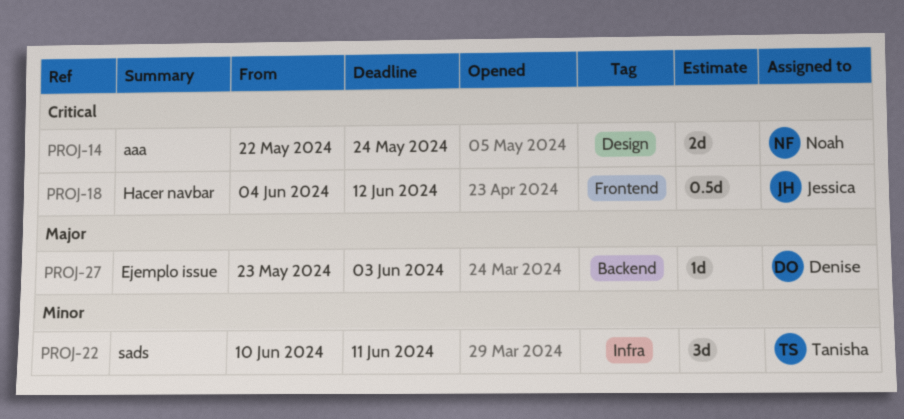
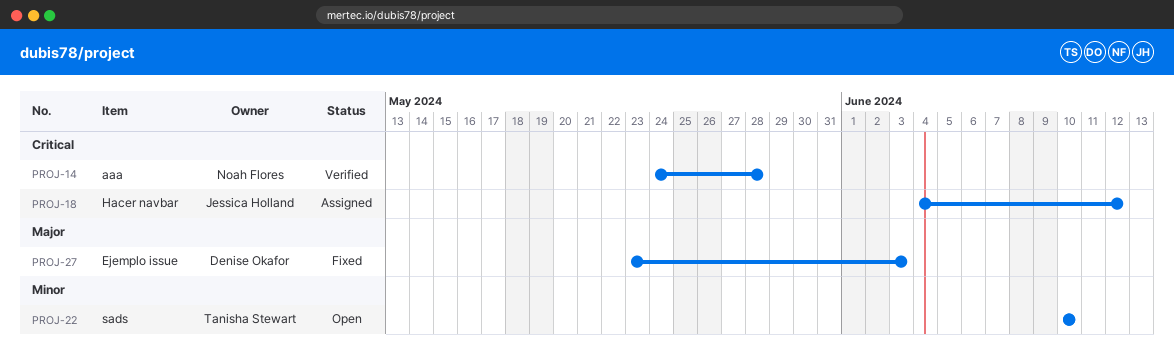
PROJ-14, start: May 22 -> May 24
PROJ-14, due: May 24 -> May 28
PROJ-22, due: Jun 11 -> Jun 10

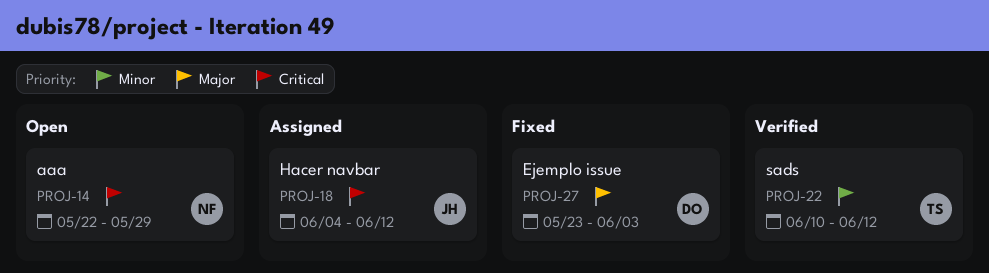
PROJ-14, status: Verified -> Open
PROJ-14, start: May 24 -> May 22
PROJ-14, due: May 28 -> May 29
PROJ-22, status: Open -> Verified
PROJ-22, due: Jun 10 -> Jun 12

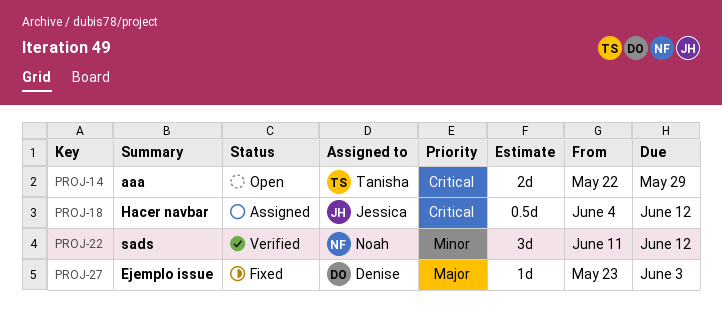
PROJ-14, owner: Noah -> Tanisha
PROJ-22, owner: Tanisha -> Noah
PROJ-22, start: Jun 10 -> Jun 11

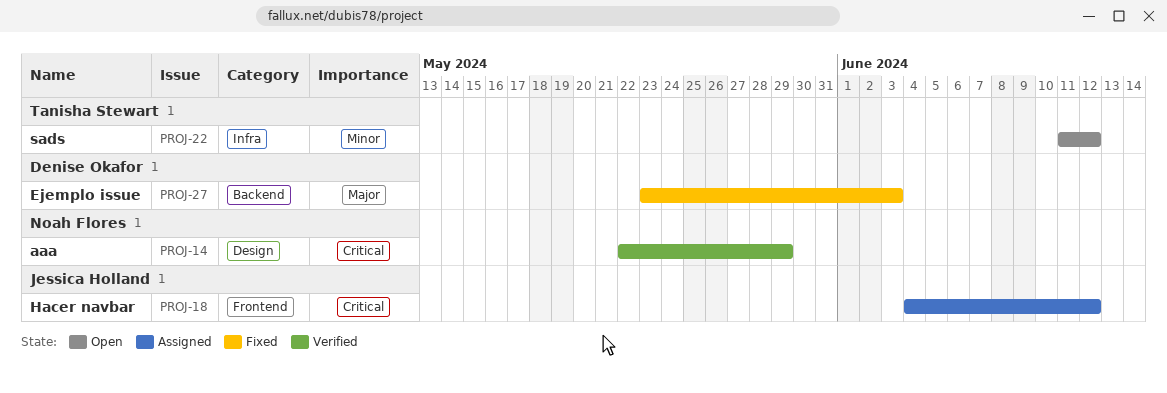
PROJ-14, status: Open -> Verified
PROJ-14, owner: Tanisha Stewart -> Noah Flores
PROJ-22, status: Verified -> Open
PROJ-22, owner: Noah Flores -> Tanisha Stewart

